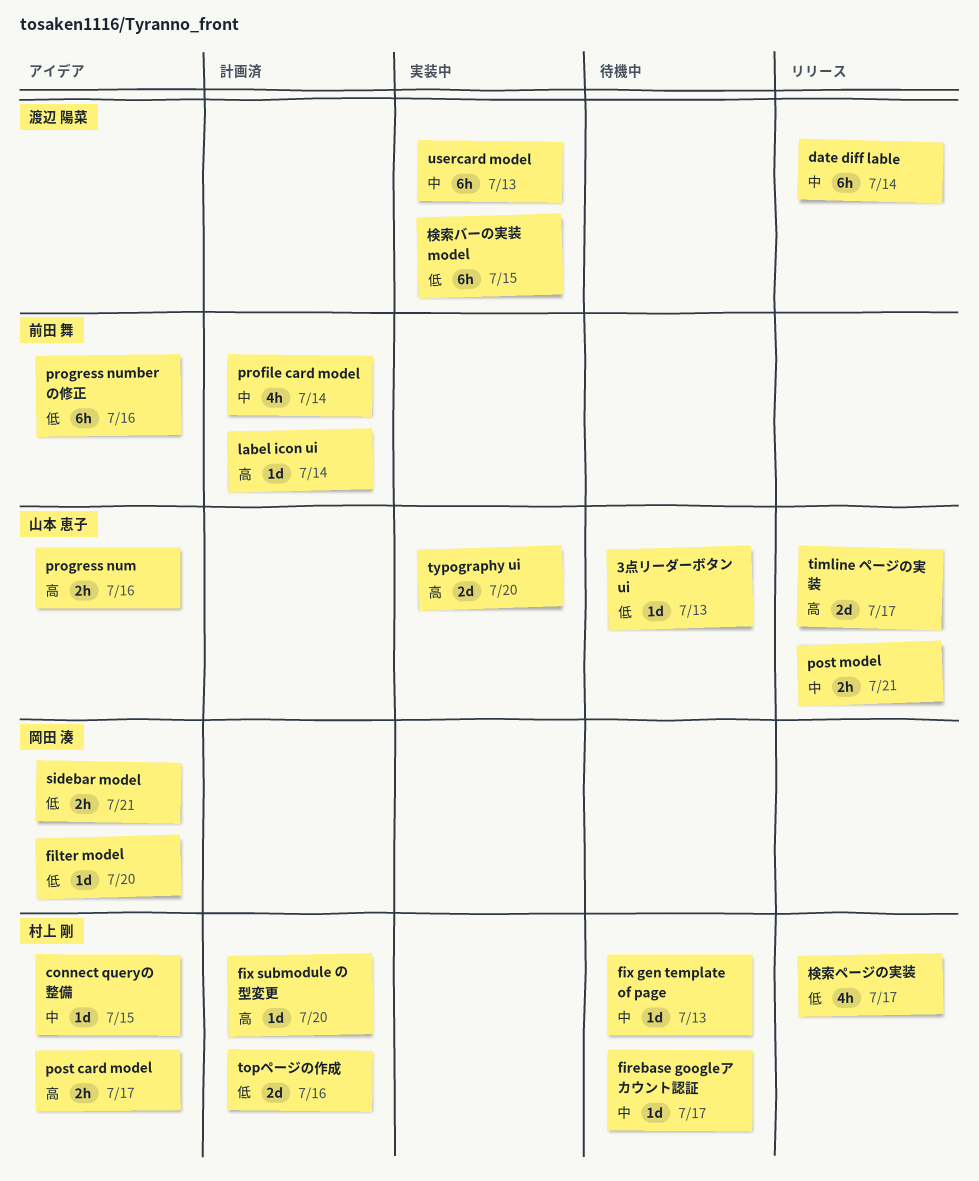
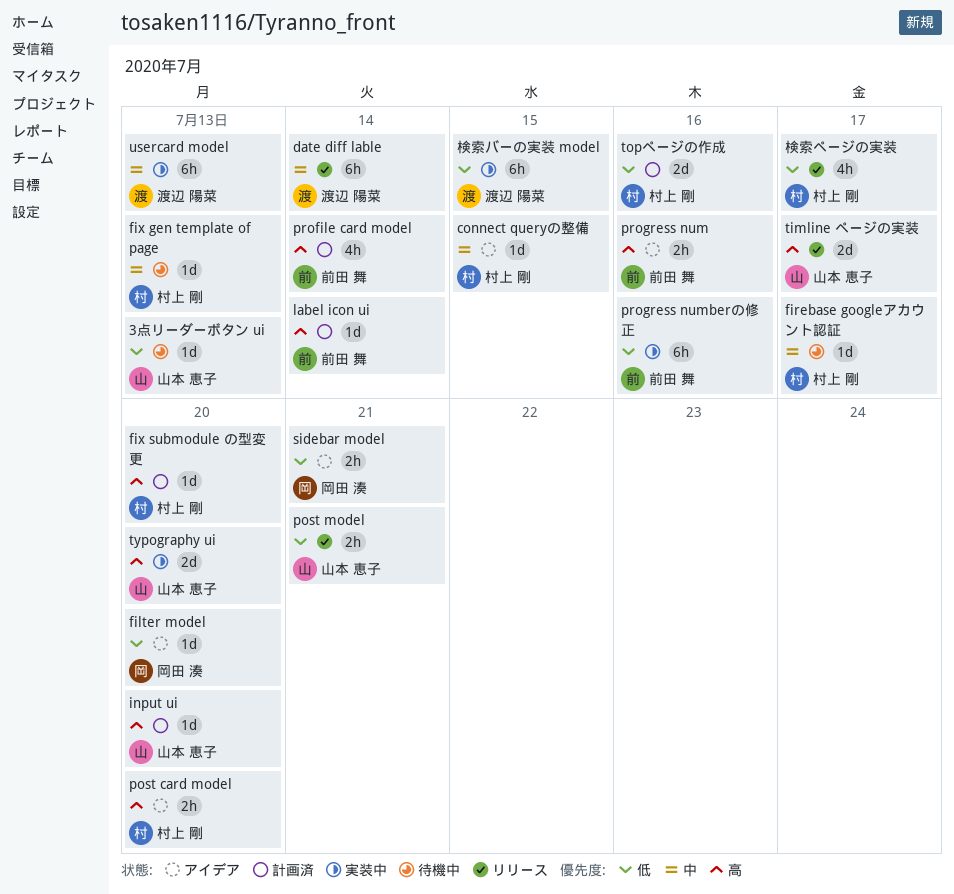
input ui: none -> present
post card model, due: Jul 17 -> Jul 20
post model, priority: 中 -> 低
profile card model, priority: 中 -> 高
progress num, owner: 山本 恵子 -> 前田 舞
progress numberの修正, status: アイデア -> 実装中

